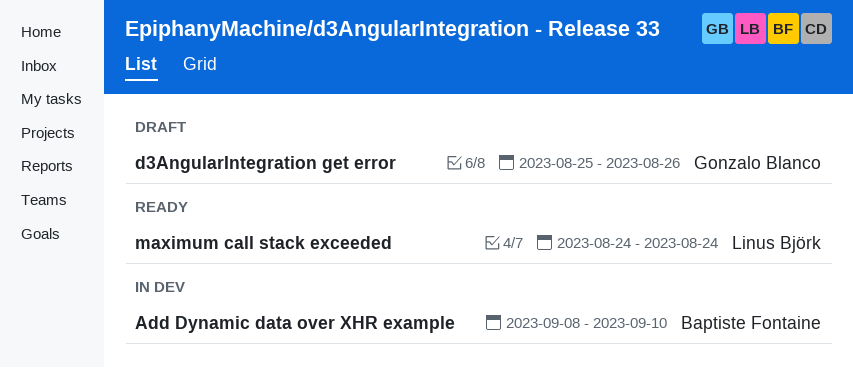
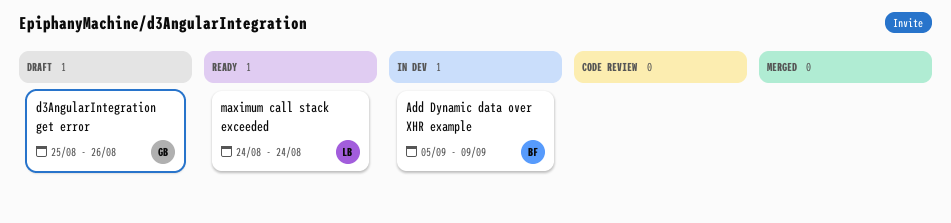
Add Dynamic data over XHR example, start: Sep 8 -> Sep 5
Add Dynamic data over XHR example, due: Sep 10 -> Sep 9

